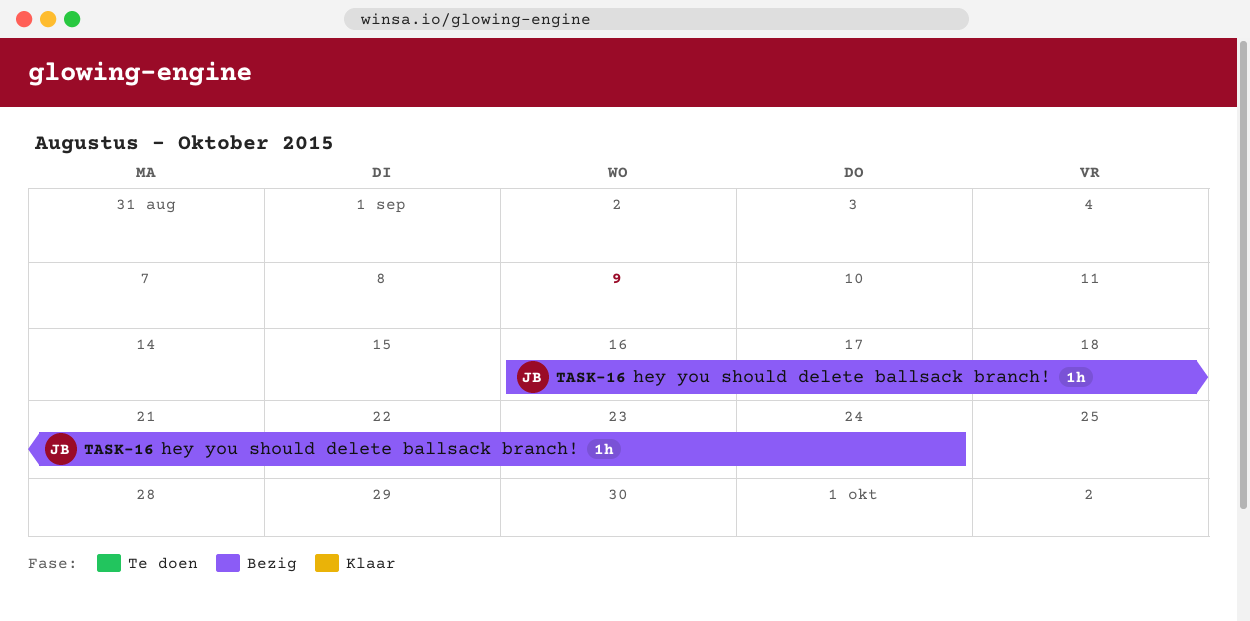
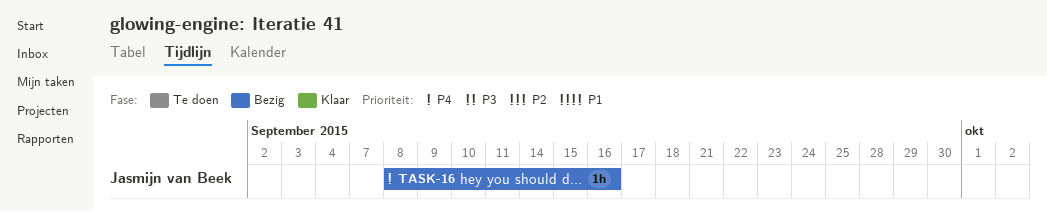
TASK-16, start: Sep 16 -> Sep 8
TASK-16, due: Sep 24 -> Sep 16

